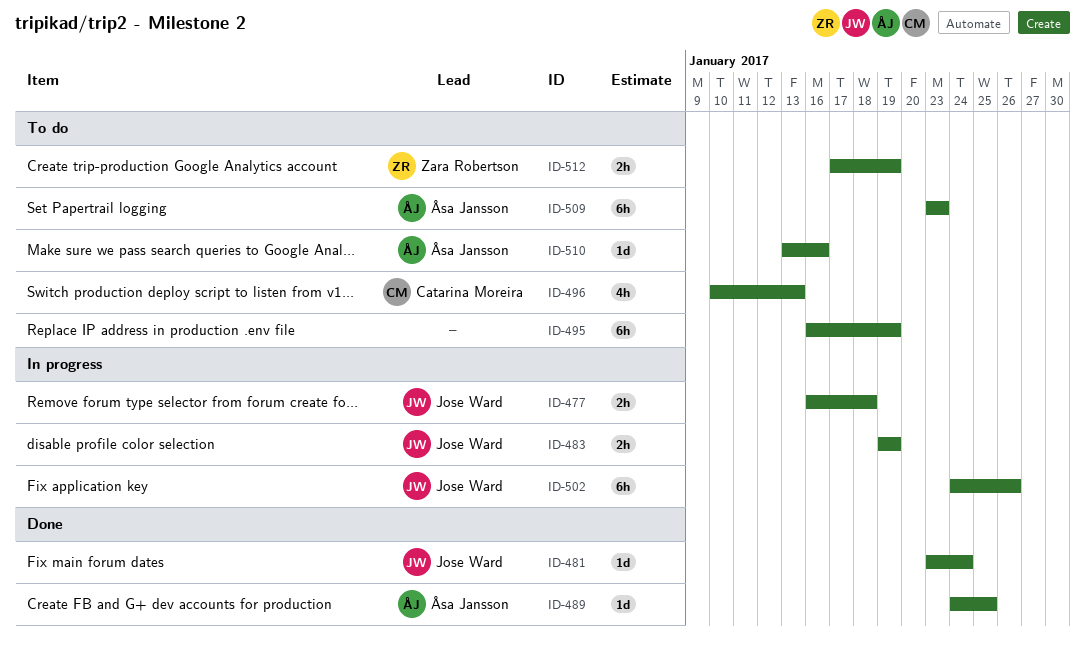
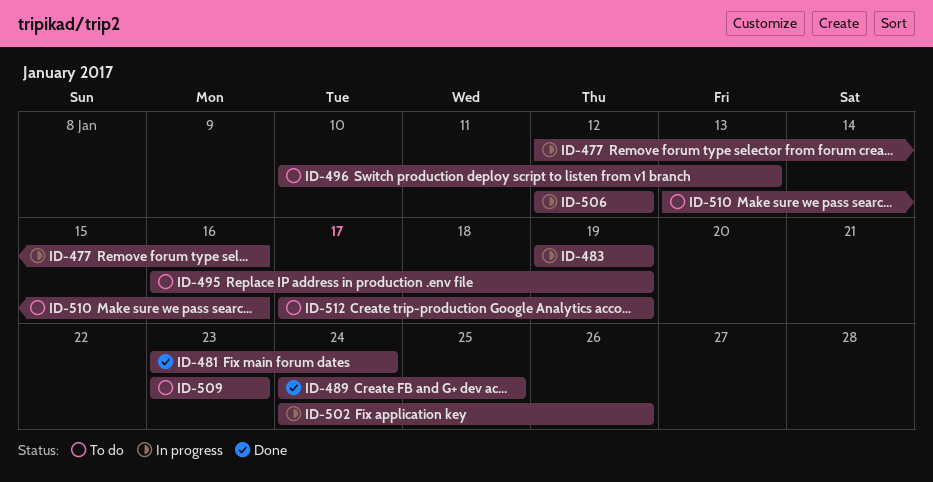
ID-477, start: Jan 16 -> Jan 12
ID-477, due: Jan 18 -> Jan 16
ID-506: none -> present

